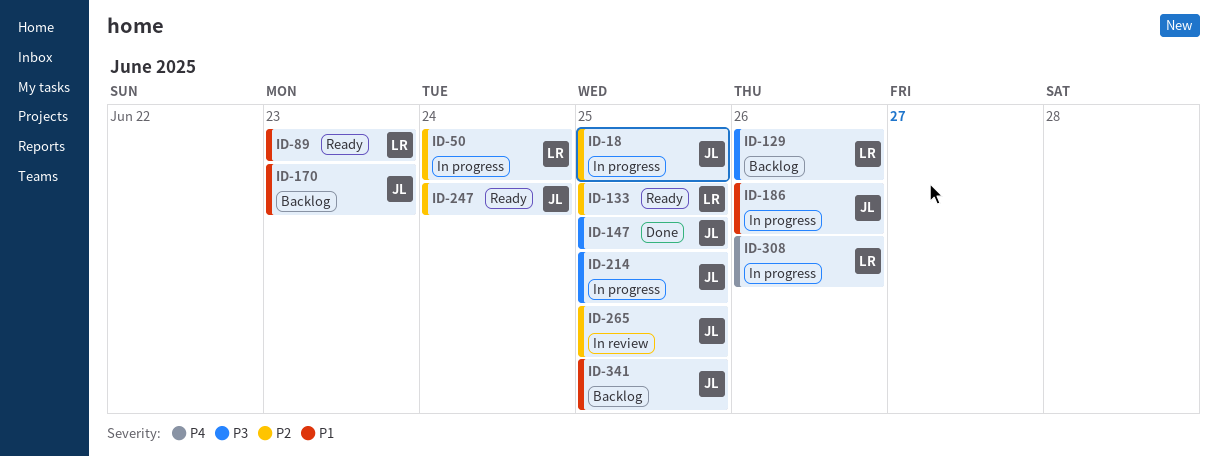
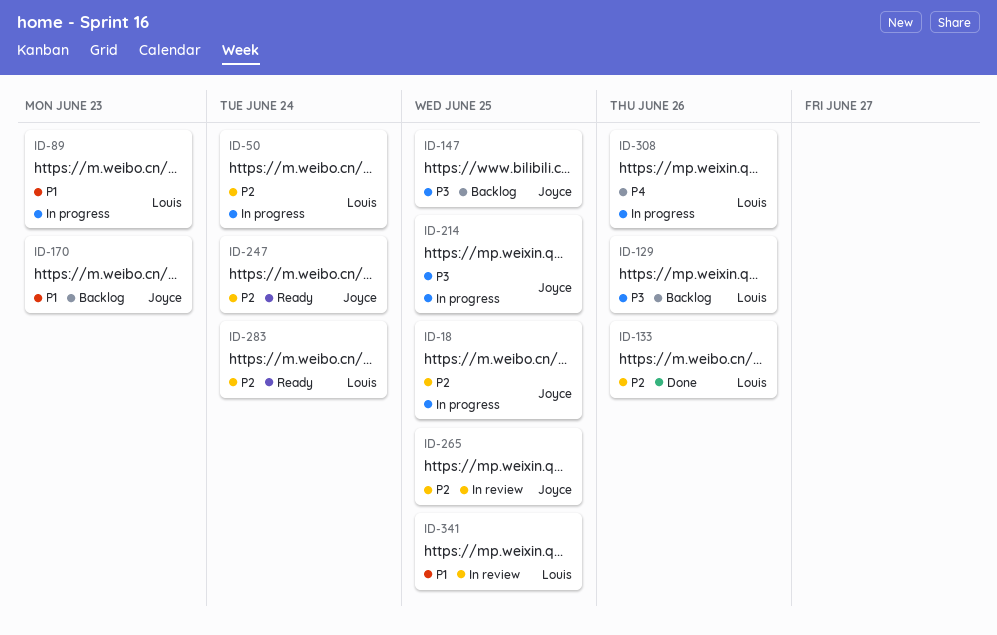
ID-89, status: Ready -> In progress
ID-133, status: Ready -> Done
ID-133, due: Jun 25 -> Jun 26
ID-147, status: Done -> Backlog
ID-186: present -> none
ID-283: none -> present
ID-341, status: Backlog -> In review
ID-341, owner: Joyce -> Louis

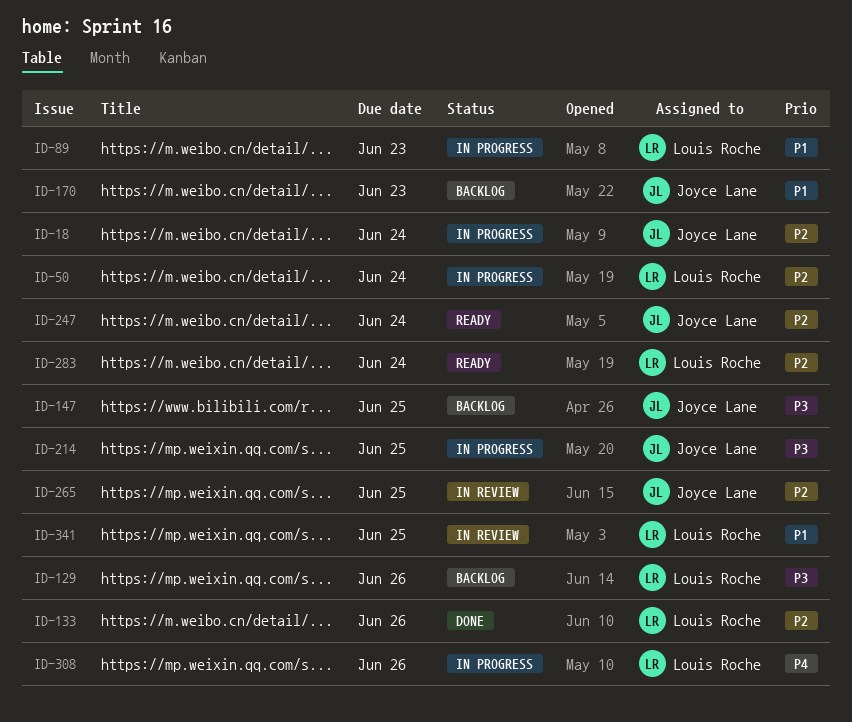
ID-18, due: Jun 25 -> Jun 24

